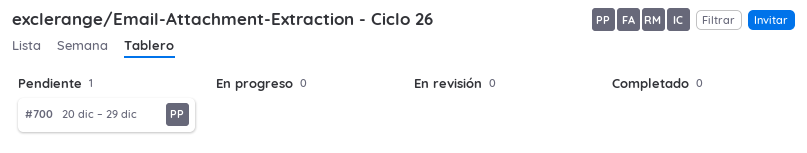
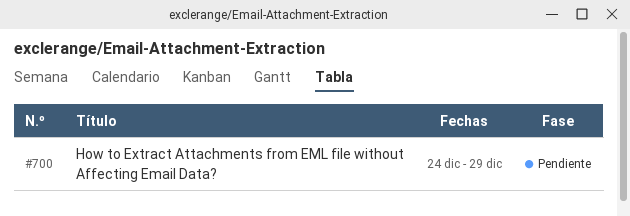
#700, start: Dec 20 -> Dec 24

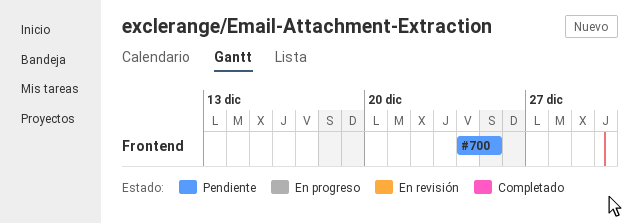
#700, due: Dec 29 -> Dec 25

